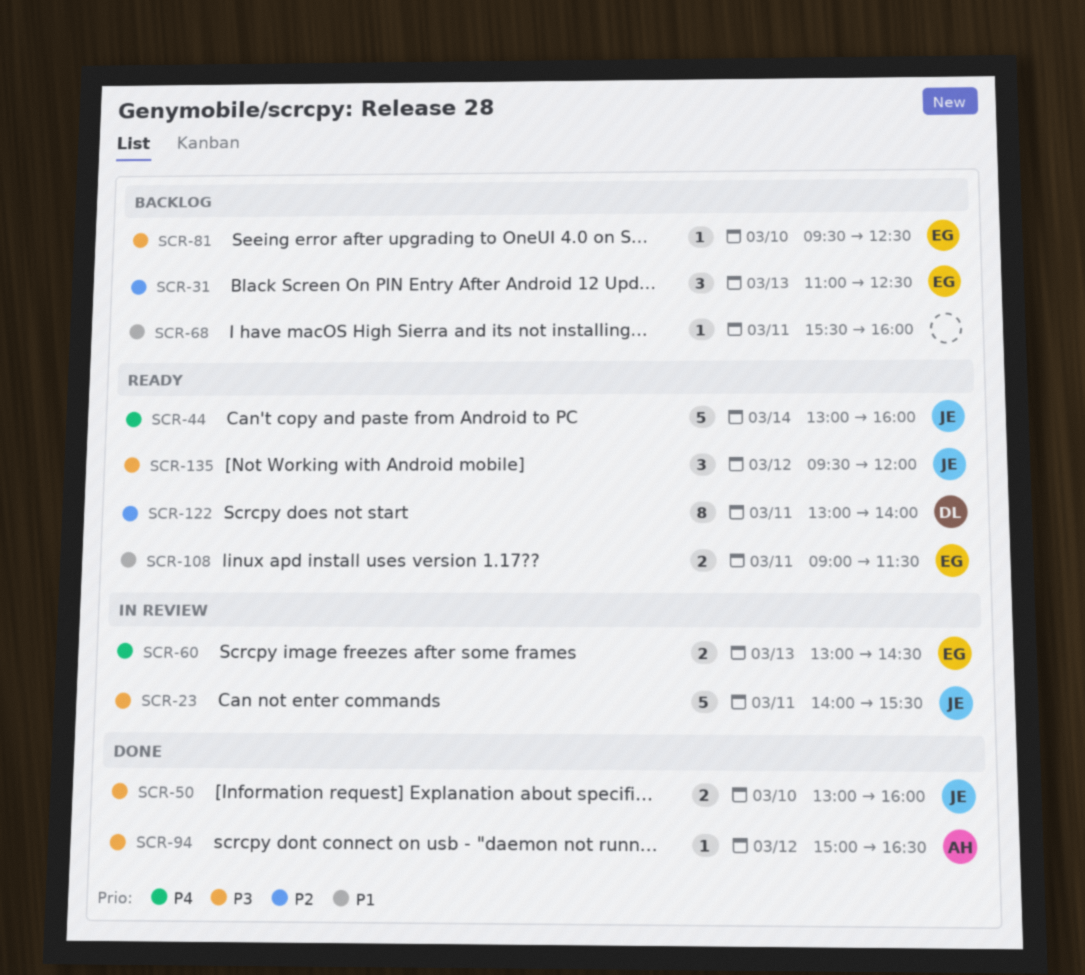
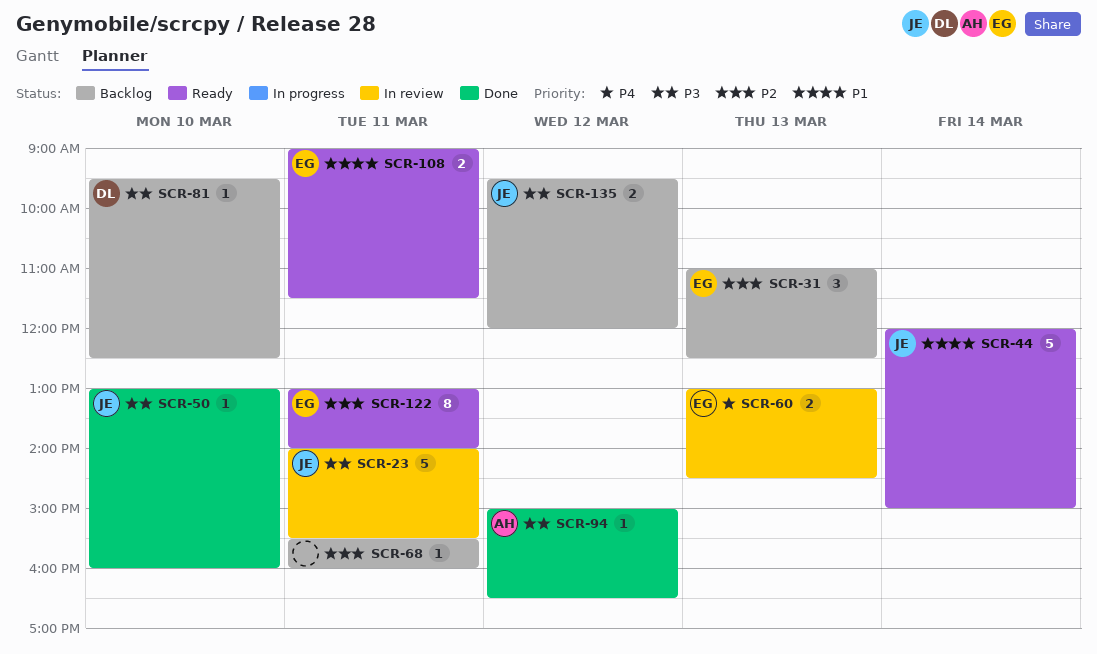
SCR-44, priority: P4 -> P1
SCR-44, begins: 13:00 -> 12:00
SCR-44, ends: 16:00 -> 15:00
SCR-50, estimate: 2 -> 1
SCR-68, priority: P1 -> P2
SCR-81, owner: EG -> DL
SCR-122, owner: DL -> EG
SCR-135, status: Ready -> Backlog
SCR-135, estimate: 3 -> 2

